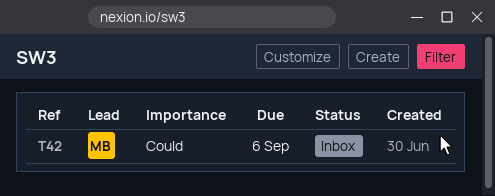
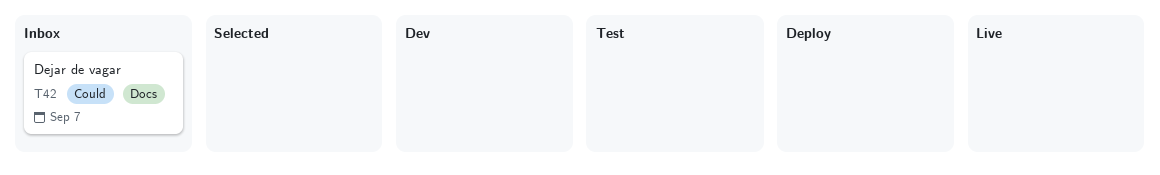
T42, due: Sep 6 -> Sep 7

